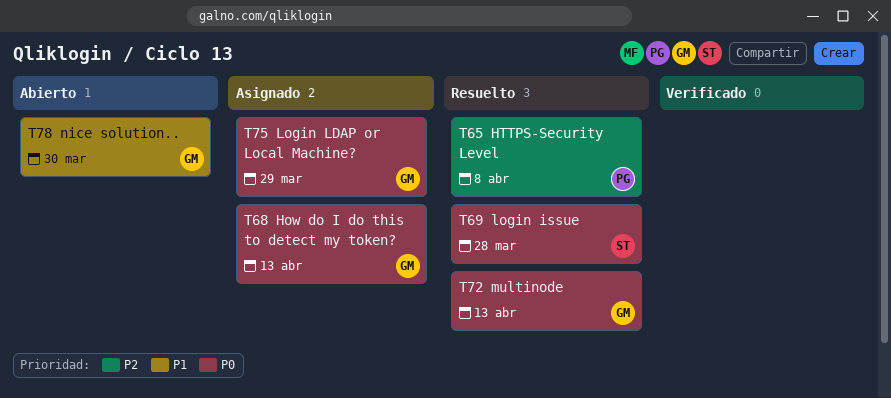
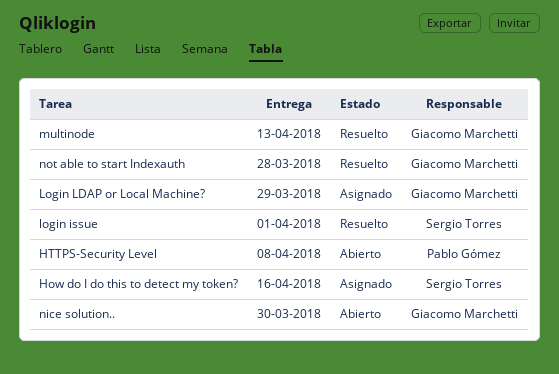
How do I do this to detect my token?, owner: Giacomo Marchetti -> Sergio Torres
How do I do this to detect my token?, due: Apr 13 -> Apr 16
HTTPS-Security Level, status: Resuelto -> Abierto
login issue, due: Mar 28 -> Apr 1
not able to start Indexauth: none -> present

